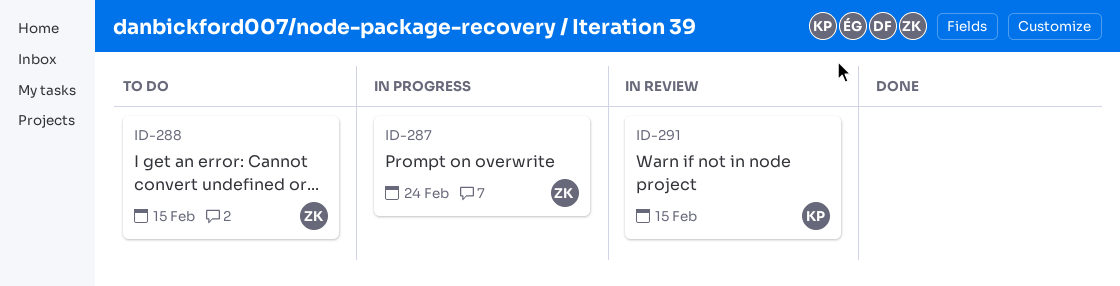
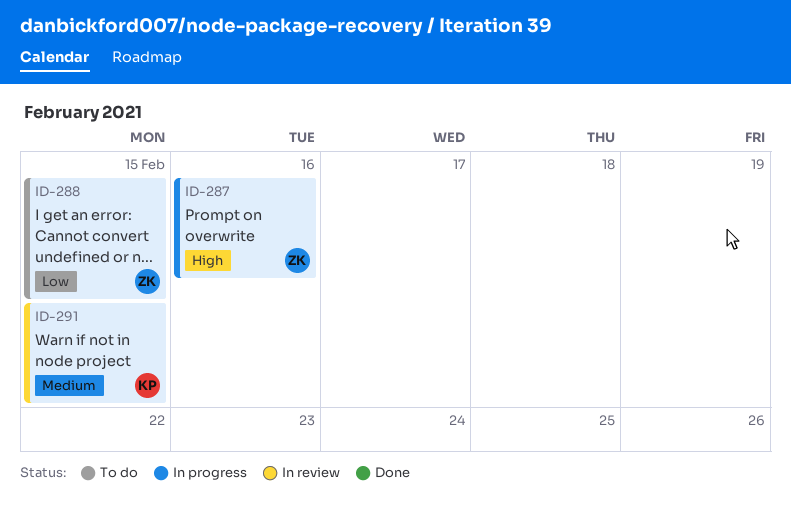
ID-287, due: Feb 24 -> Feb 16

